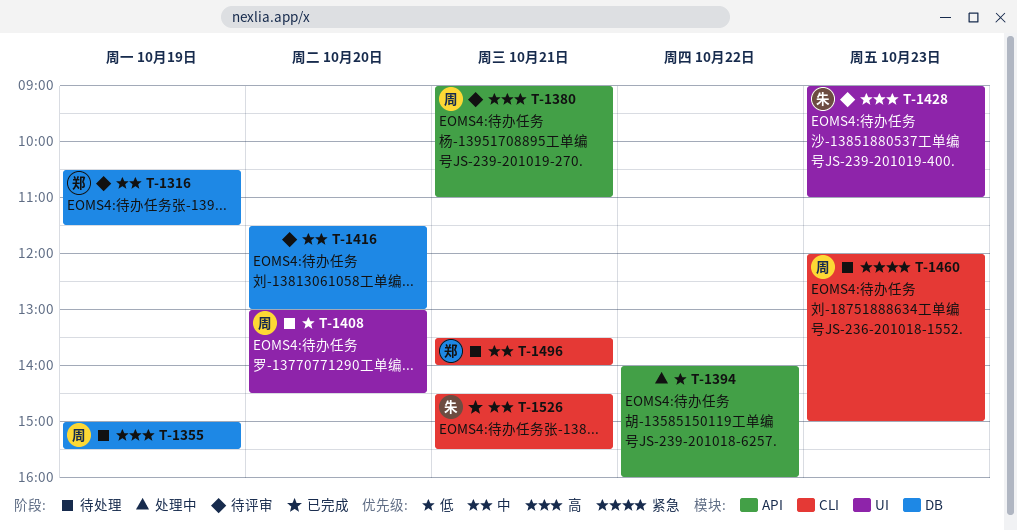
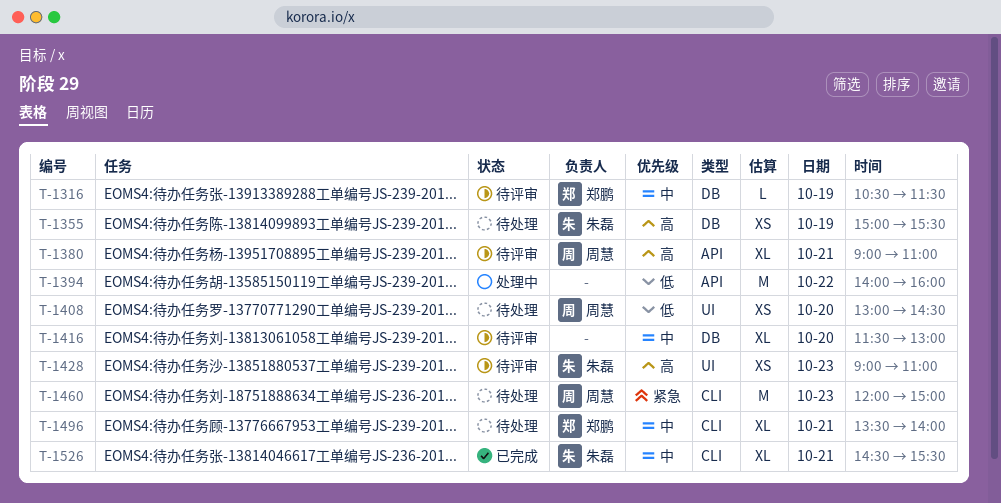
T-1355, owner: 周慧 -> 朱磊

